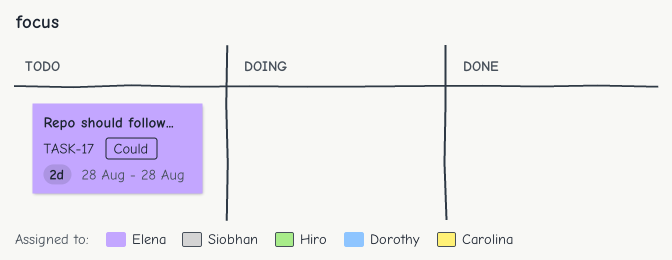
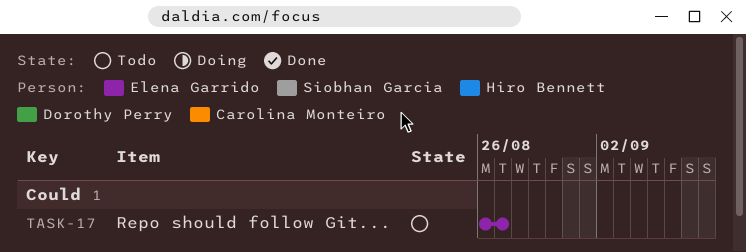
TASK-17, start: Aug 28 -> Aug 26
TASK-17, due: Aug 28 -> Aug 27

